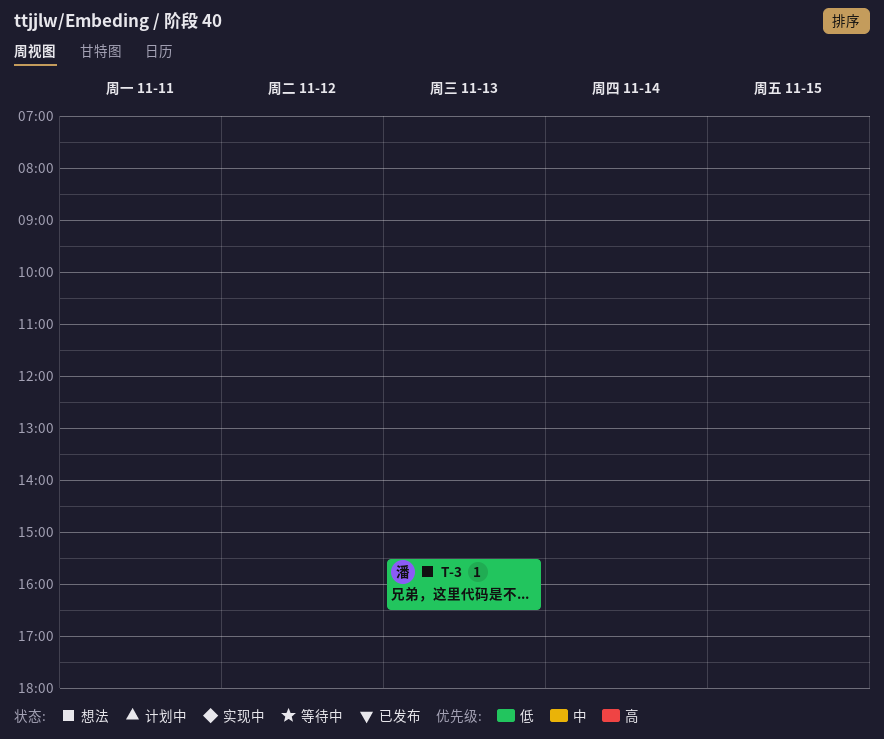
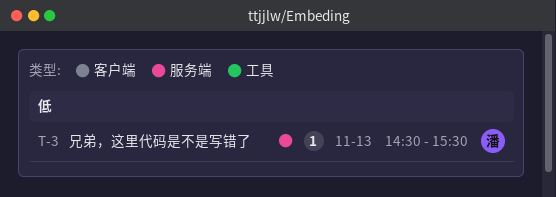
T-3, begins: 15:30 -> 14:30
T-3, ends: 16:30 -> 15:30

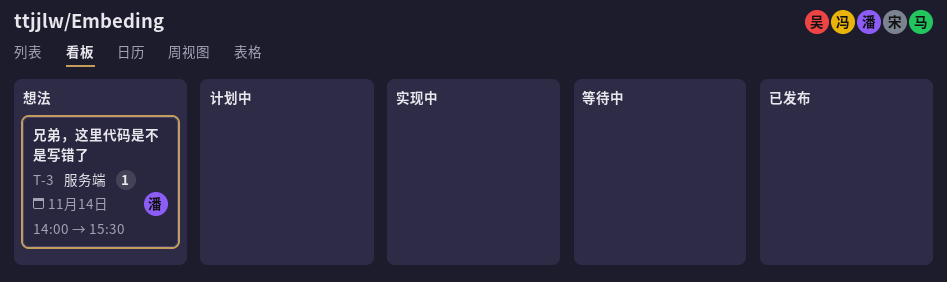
T-3, day: Nov 13 -> Nov 14
T-3, begins: 14:30 -> 14:00

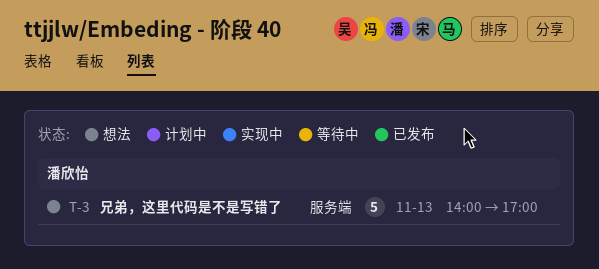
T-3, estimate: 1 -> 5
T-3, day: Nov 14 -> Nov 13
T-3, ends: 15:30 -> 17:00

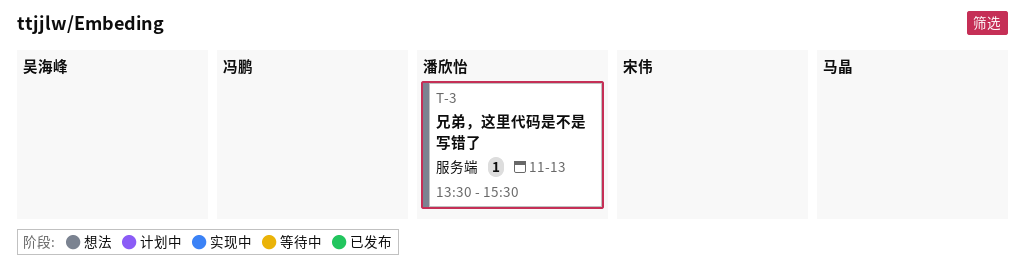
T-3, estimate: 5 -> 1
T-3, begins: 14:00 -> 13:30
T-3, ends: 17:00 -> 15:30

